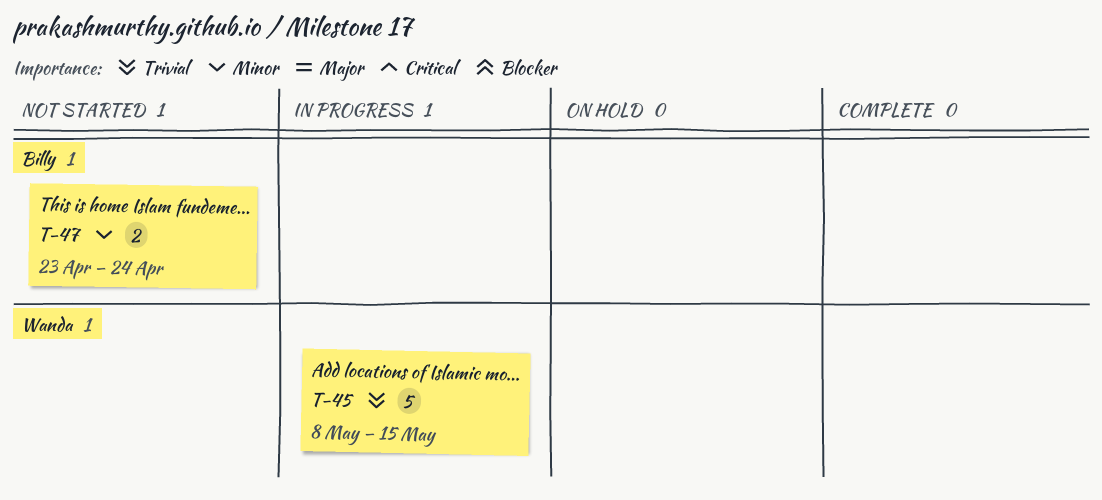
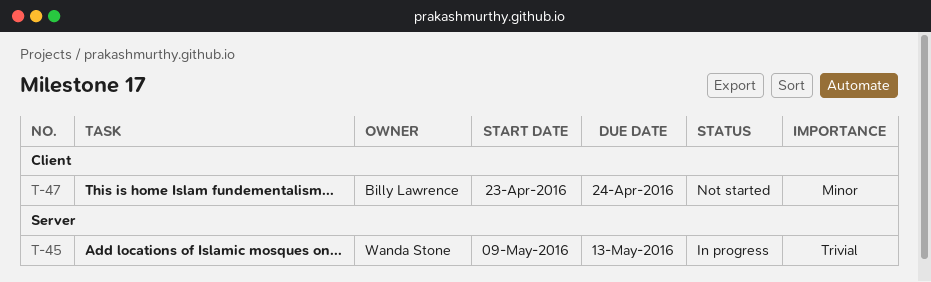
T-45, start: May 8 -> May 9
T-45, due: May 15 -> May 13

